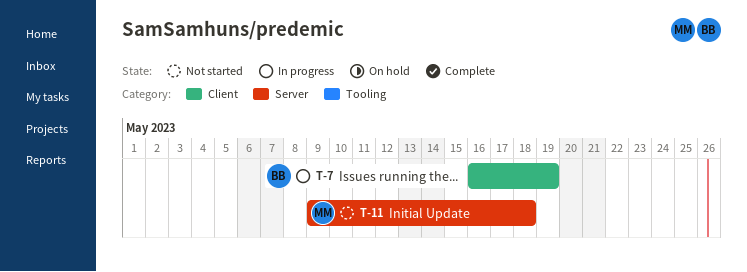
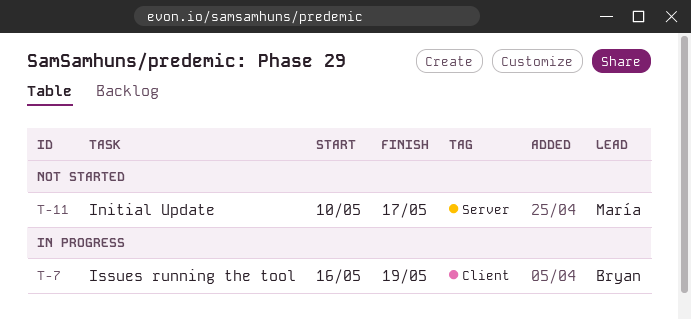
T-11, start: May 9 -> May 10
T-11, due: May 18 -> May 17

